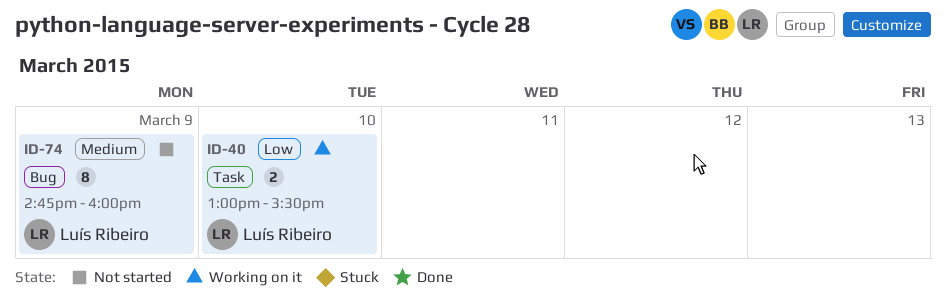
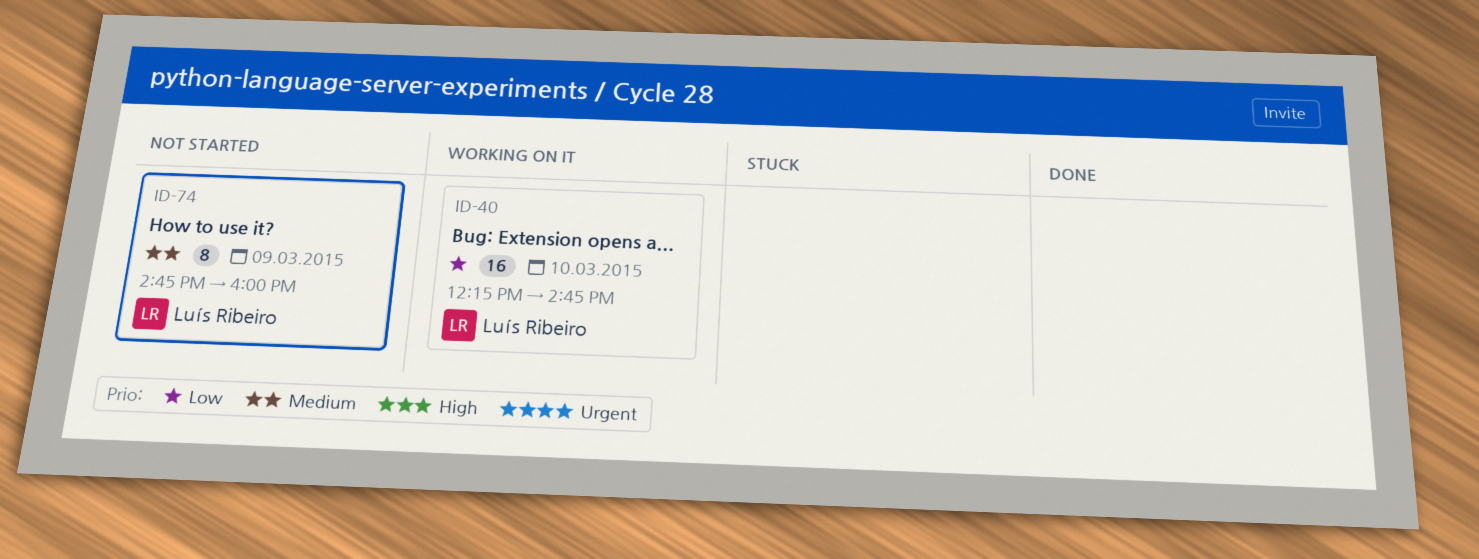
ID-40, estimate: 2 -> 16
ID-40, begins: 13:00 -> 12:15
ID-40, ends: 15:30 -> 14:45

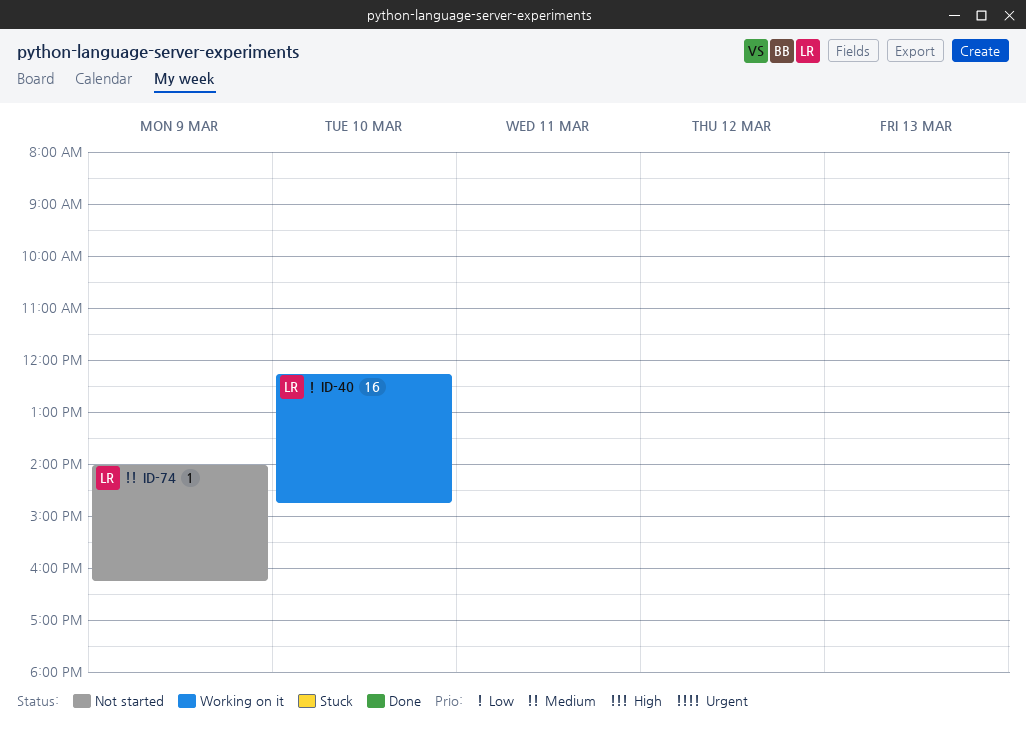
ID-74, estimate: 8 -> 1
ID-74, begins: 14:45 -> 14:00
ID-74, ends: 16:00 -> 16:15

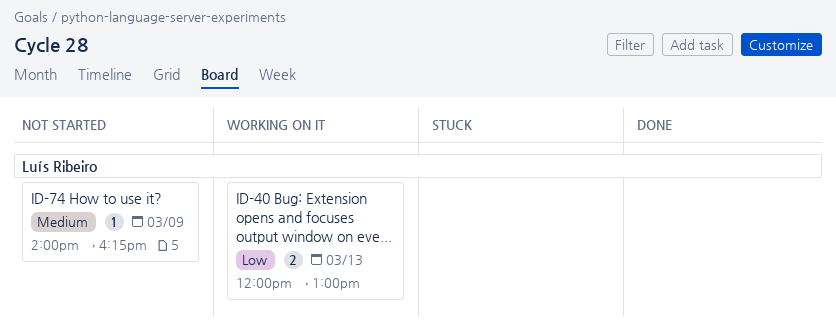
ID-40, estimate: 16 -> 2
ID-40, day: Mar 10 -> Mar 13
ID-40, begins: 12:15 -> 12:00
ID-40, ends: 14:45 -> 13:00

